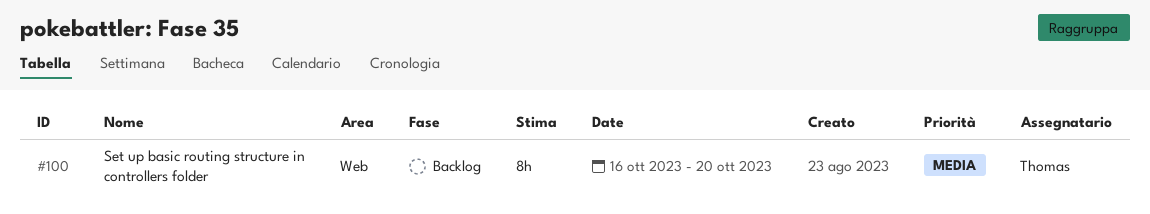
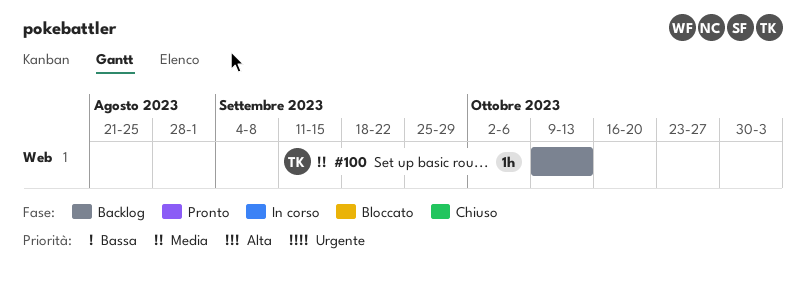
#100, estimate: 8h -> 1h
#100, start: Oct 16 -> Oct 9
#100, due: Oct 20 -> Oct 13

